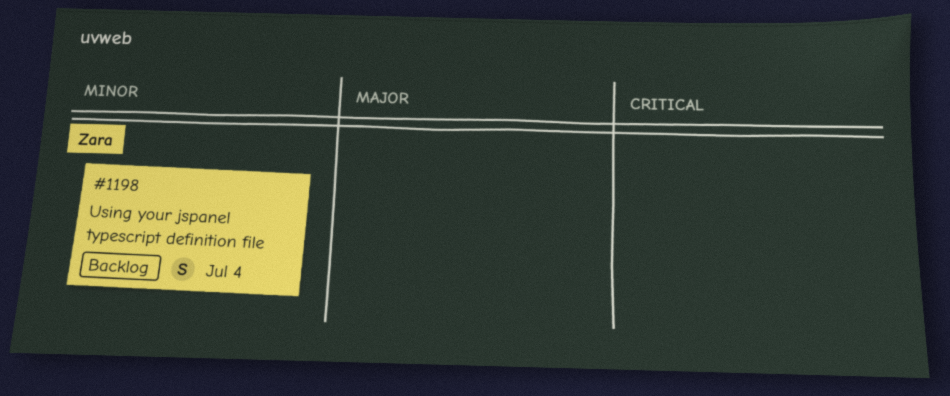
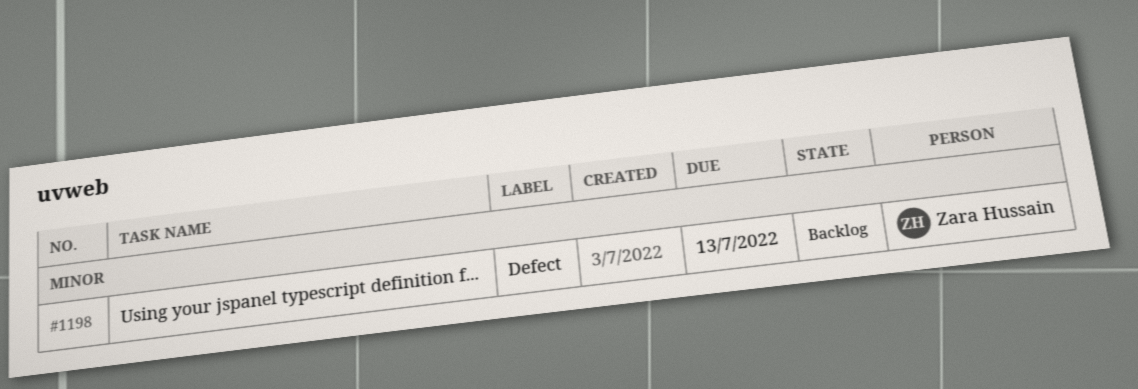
#1198, due: Jul 4 -> Jul 13

